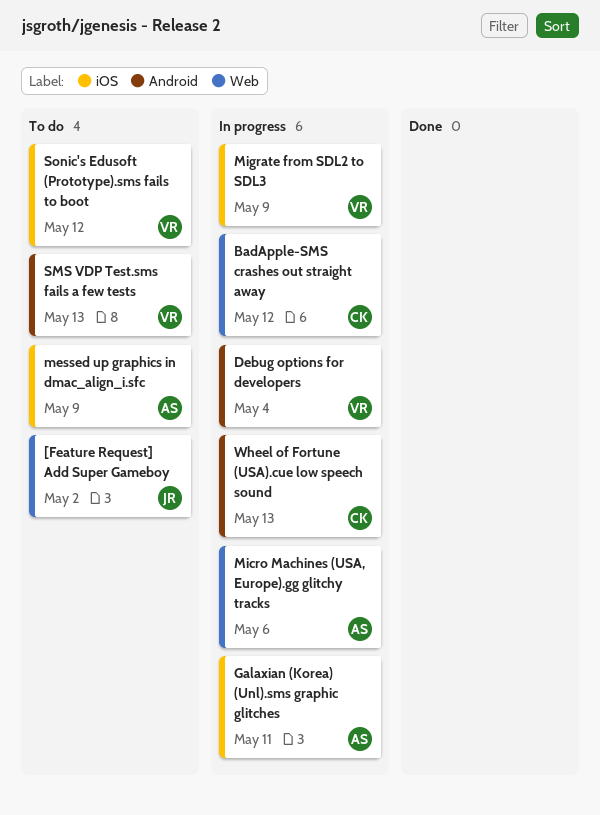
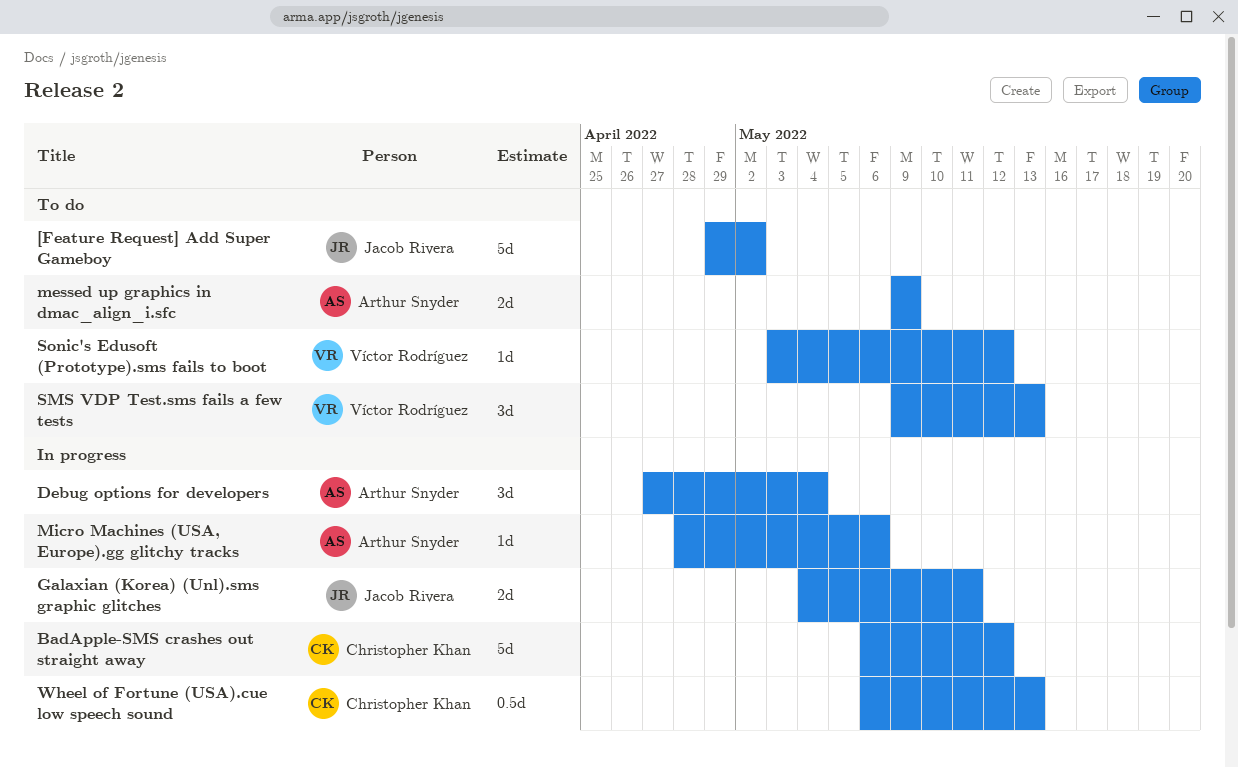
Debug options for developers, owner: Víctor Rodríguez -> Arthur Snyder
Galaxian (Korea) (Unl).sms graphic glitches, owner: Arthur Snyder -> Jacob Rivera
Migrate from SDL2 to SDL3: present -> none

